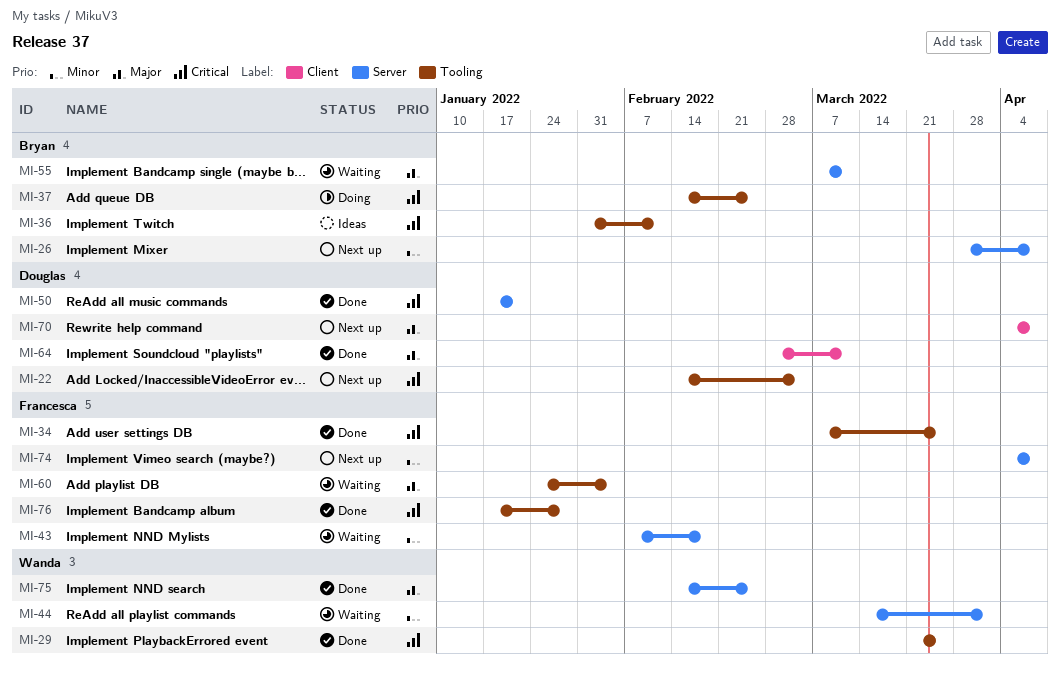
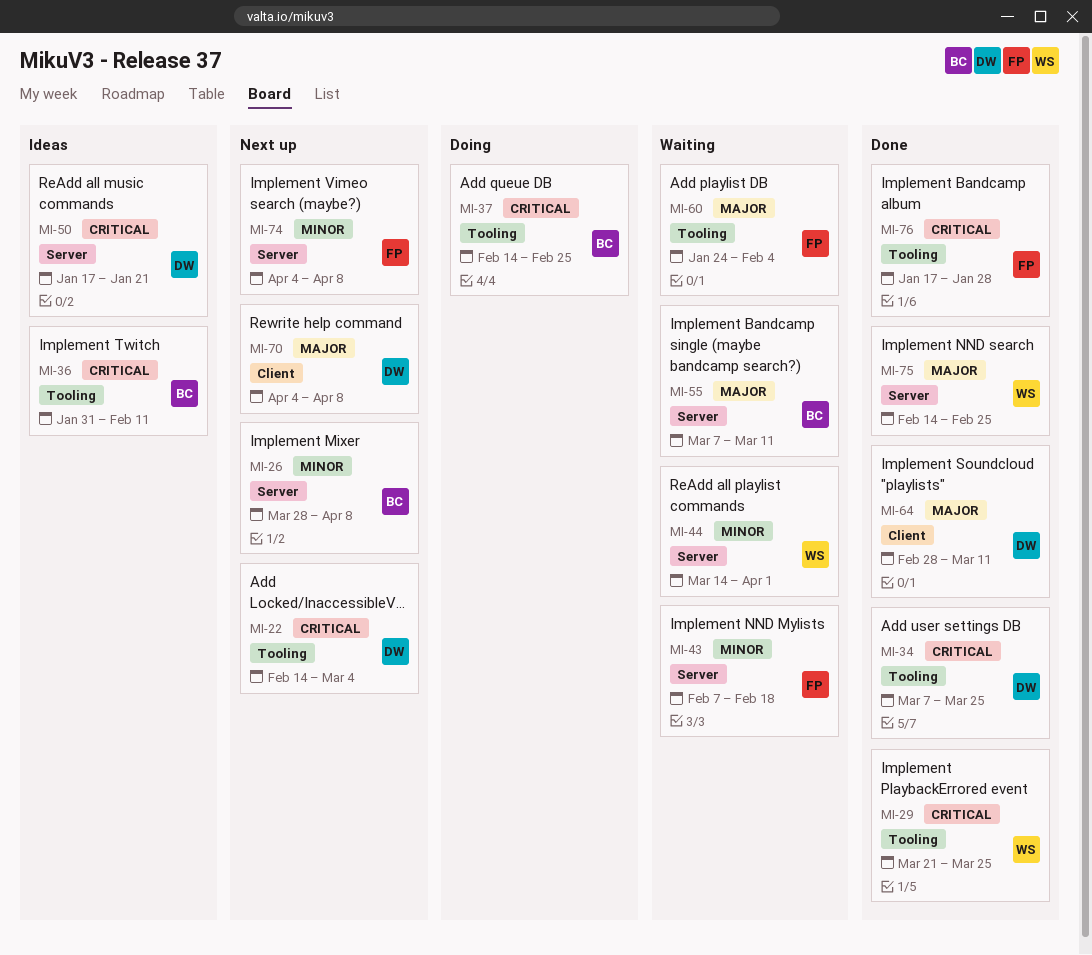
MI-34, owner: Francesca -> Douglas
MI-50, status: Done -> Ideas

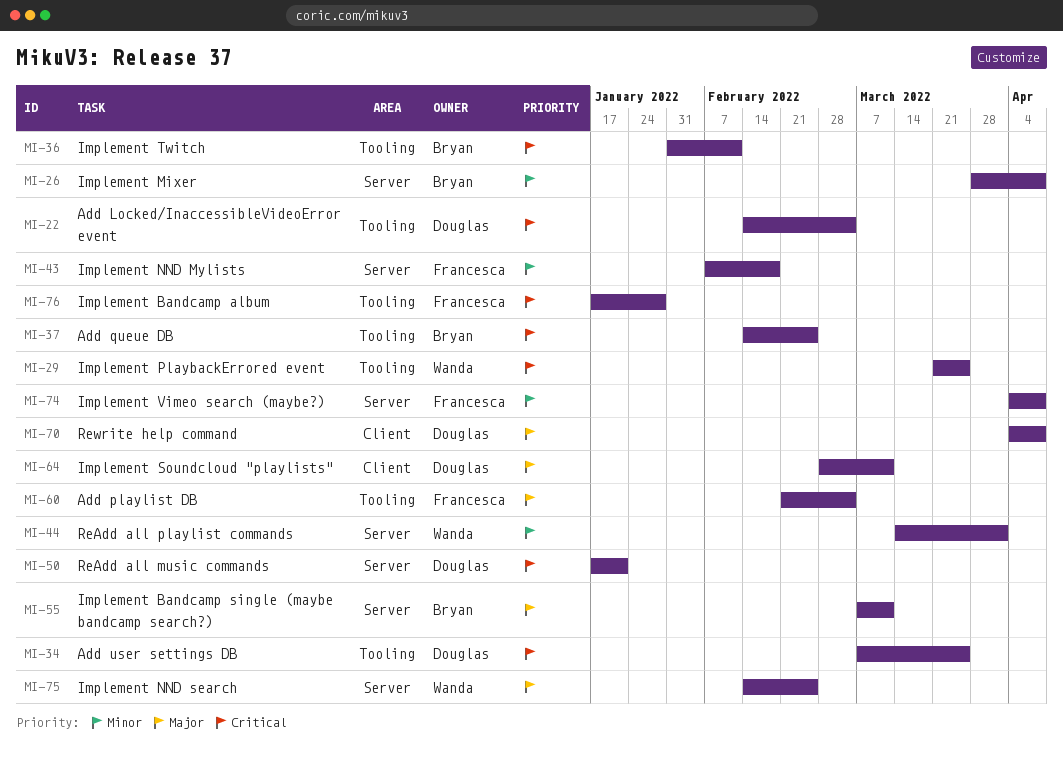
MI-60, start: Jan 24 -> Feb 21
MI-60, due: Feb 4 -> Mar 4

